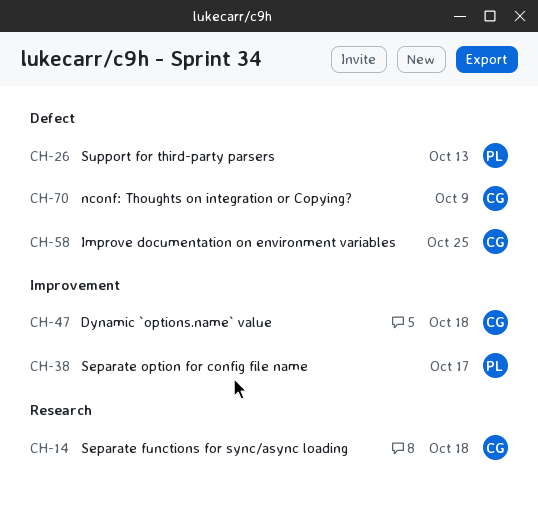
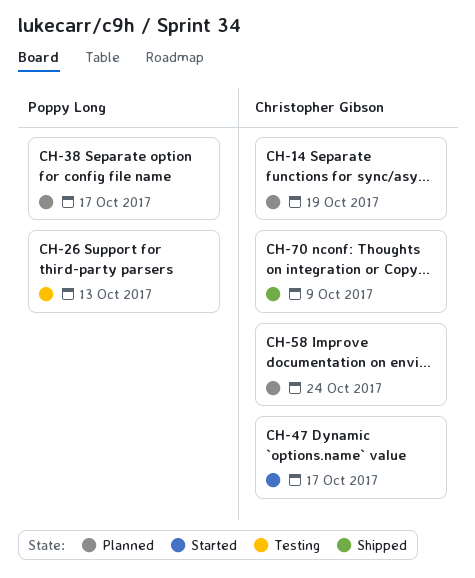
CH-14, due: Oct 18 -> Oct 19
CH-47, due: Oct 18 -> Oct 17
CH-58, due: Oct 25 -> Oct 24

